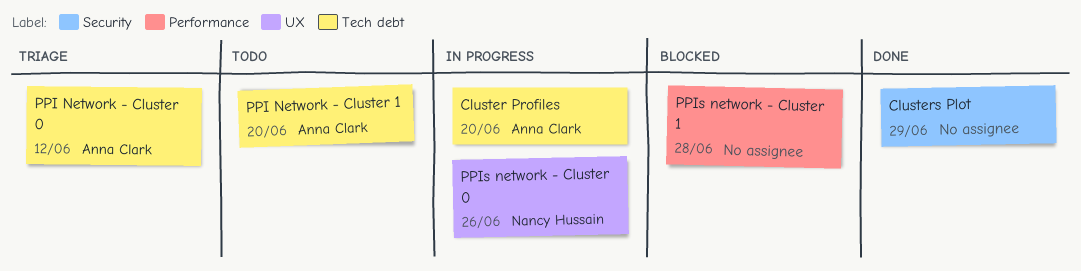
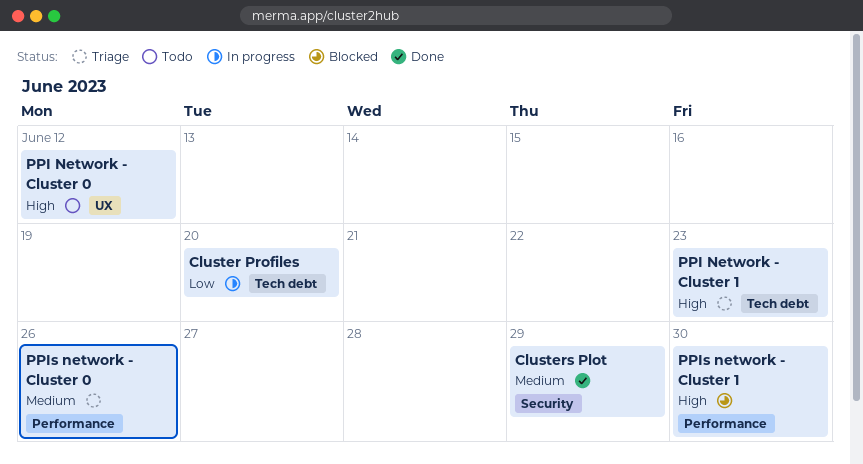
PPI Network - Cluster 0, status: Triage -> Todo
PPI Network - Cluster 0, label: Tech debt -> UX
PPI Network - Cluster 1, status: Todo -> Triage
PPI Network - Cluster 1, due: Jun 20 -> Jun 23
PPIs network - Cluster 0, status: In progress -> Triage
PPIs network - Cluster 0, label: UX -> Performance
PPIs network - Cluster 1, due: Jun 28 -> Jun 30

